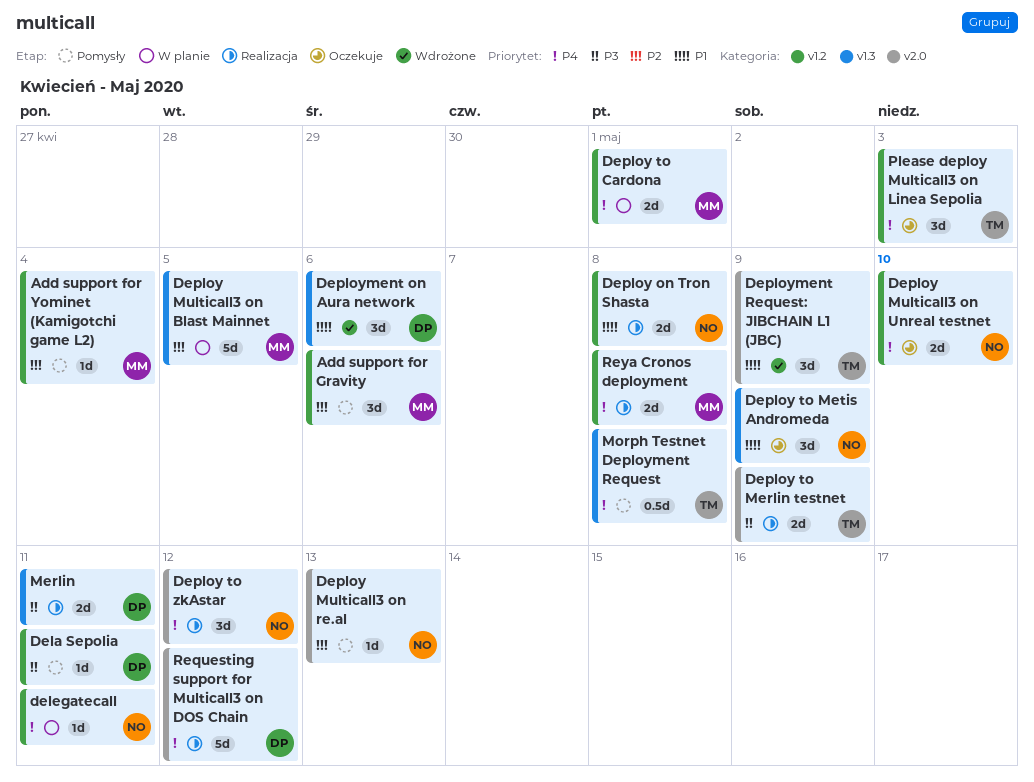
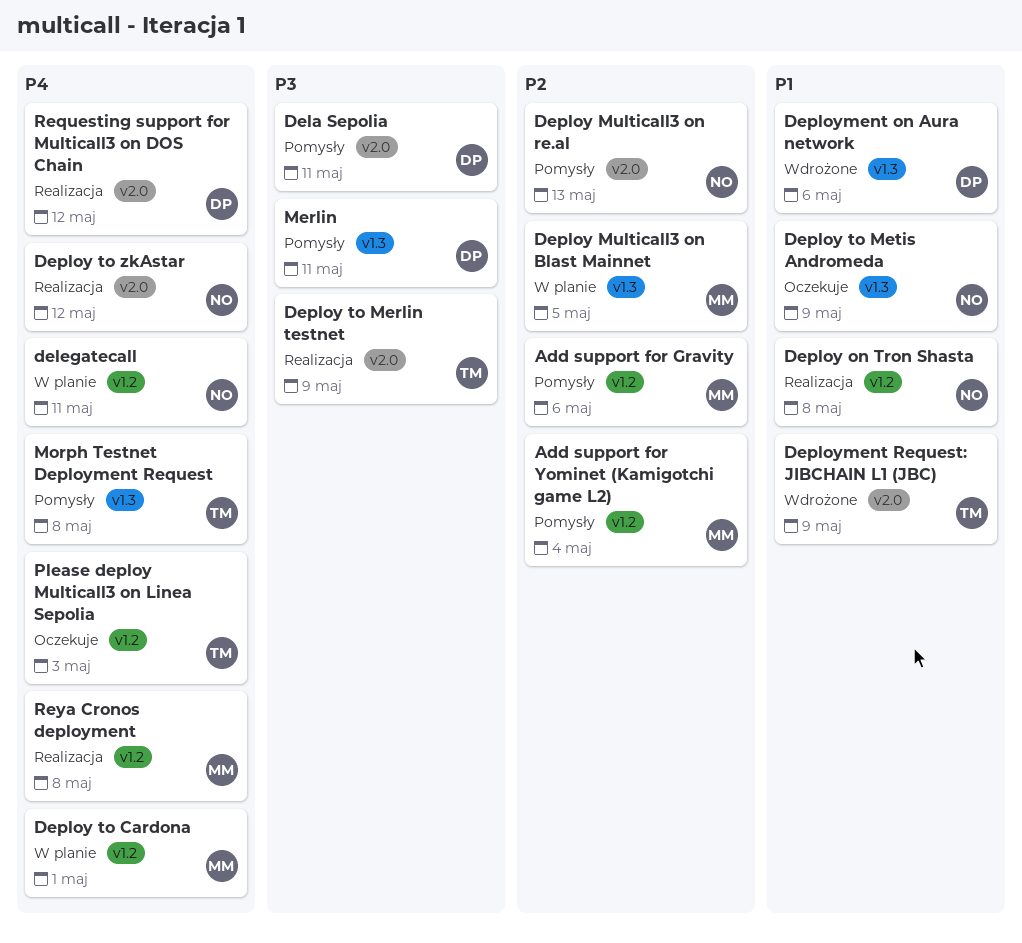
Dela Sepolia, label: v1.2 -> v2.0
Deploy Multicall3 on Unreal testnet: present -> none
Merlin, status: Realizacja -> Pomysły

